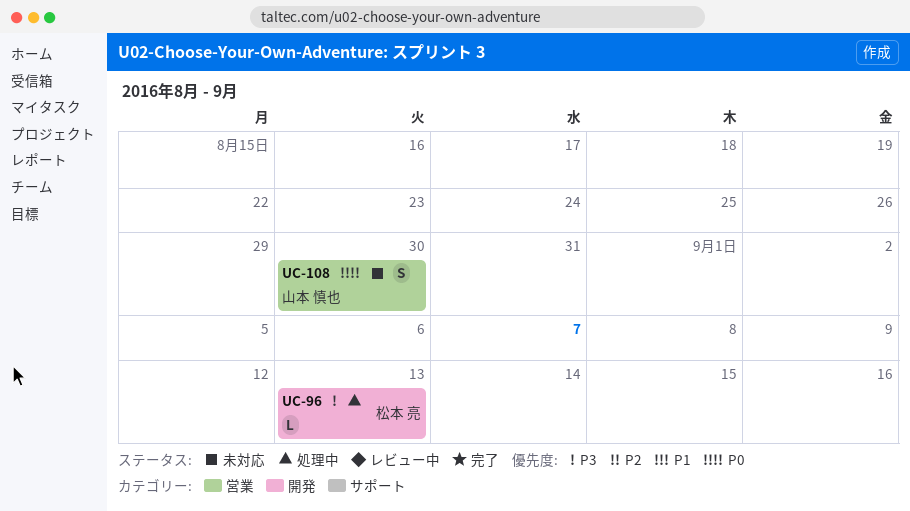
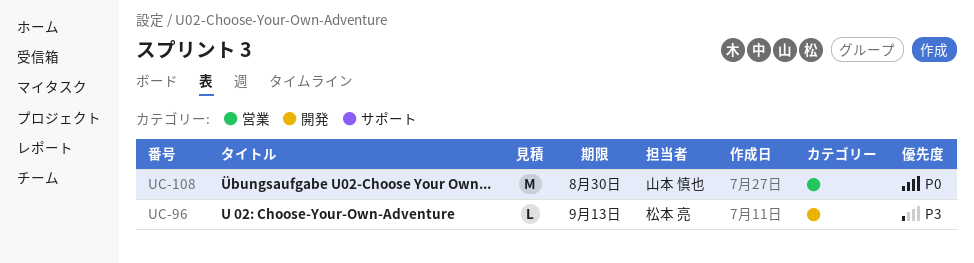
UC-108, estimate: S -> M

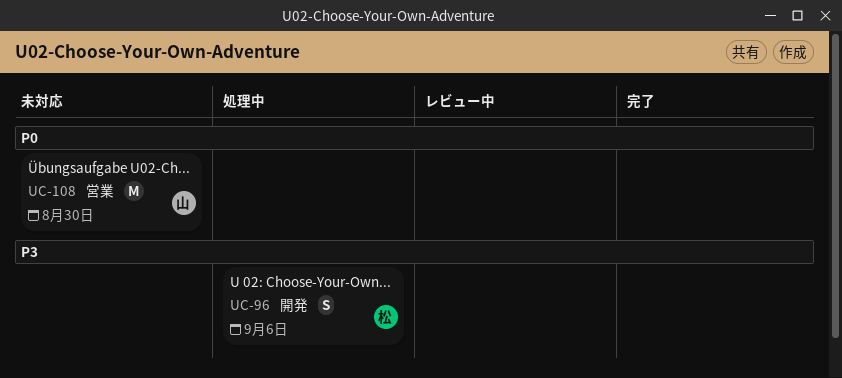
UC-96, estimate: L -> S
UC-96, due: Sep 13 -> Sep 6

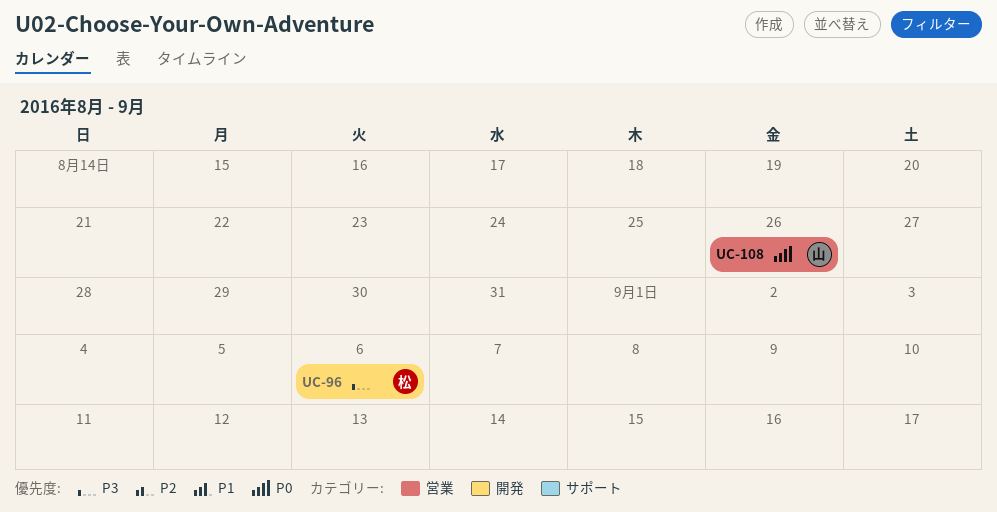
UC-108, due: Aug 30 -> Aug 26

